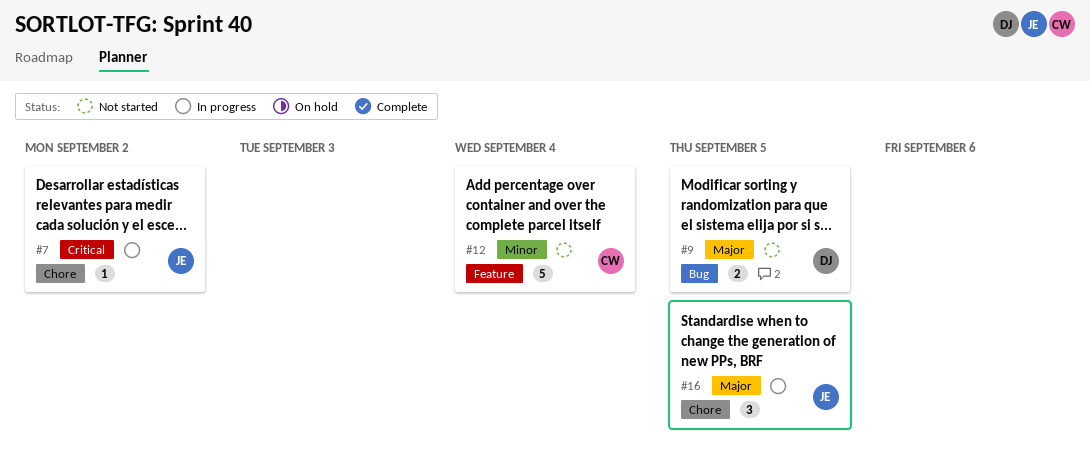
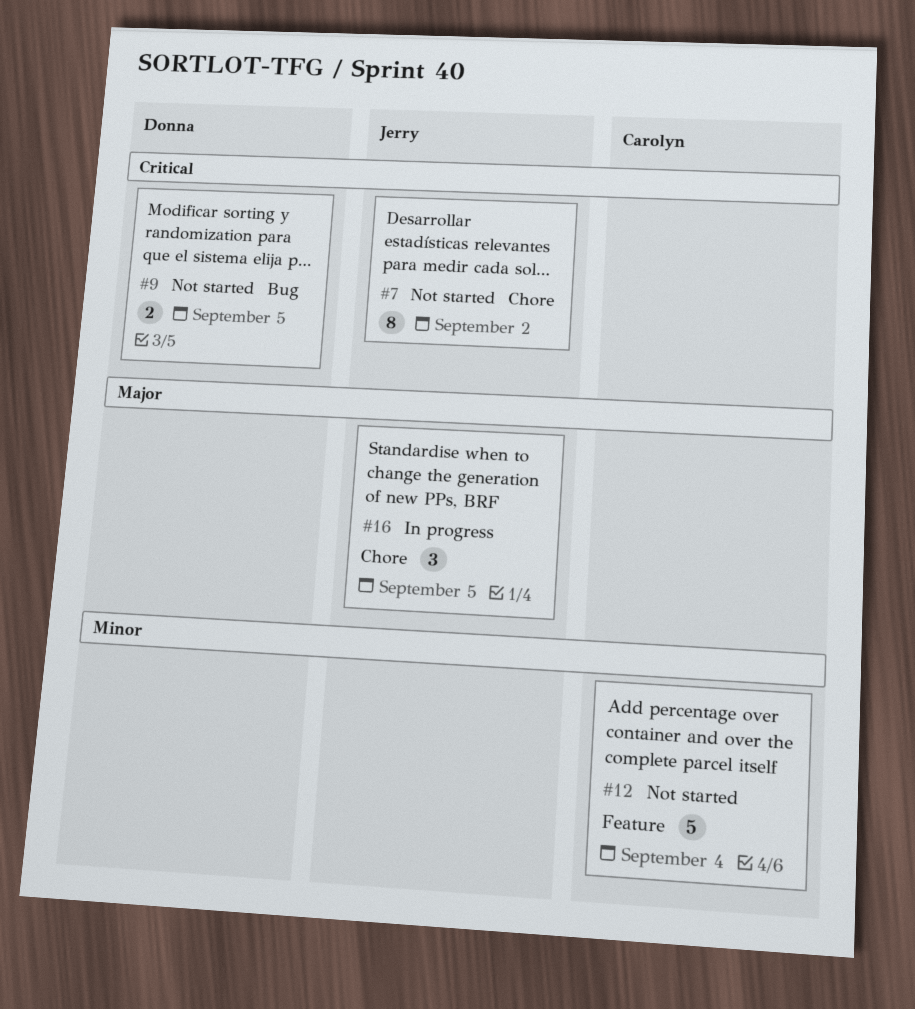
#7, status: In progress -> Not started
#7, estimate: 1 -> 8
#9, priority: Major -> Critical

